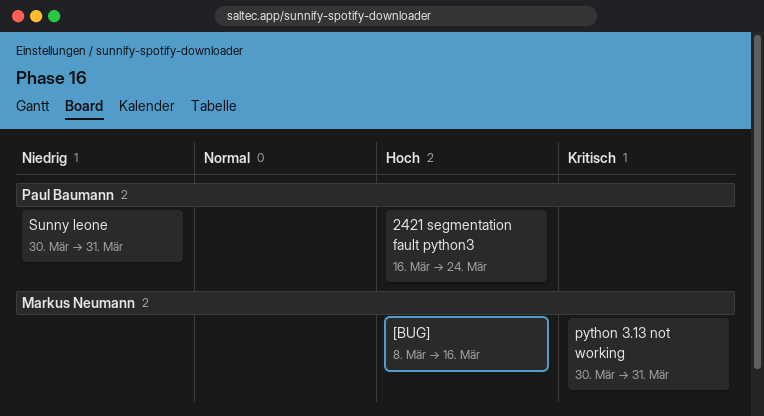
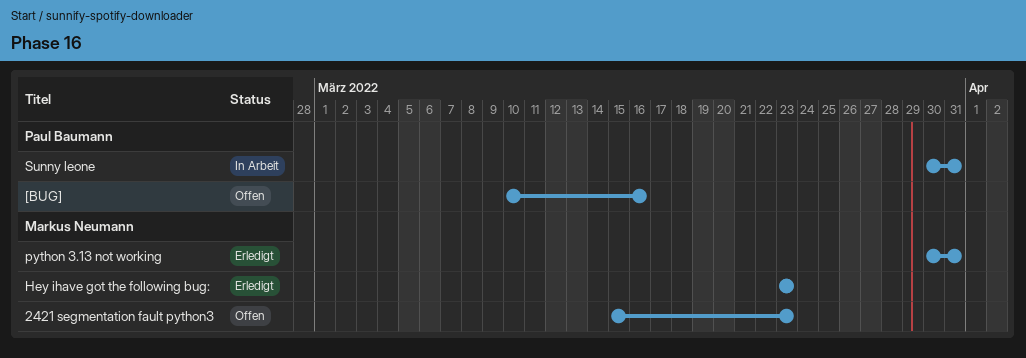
2421 segmentation fault python3, owner: Paul Baumann -> Markus Neumann
2421 segmentation fault python3, start: Mar 16 -> Mar 15
2421 segmentation fault python3, due: Mar 24 -> Mar 23
[BUG], owner: Markus Neumann -> Paul Baumann
[BUG], start: Mar 8 -> Mar 10
Hey ihave got the following bug:: none -> present

